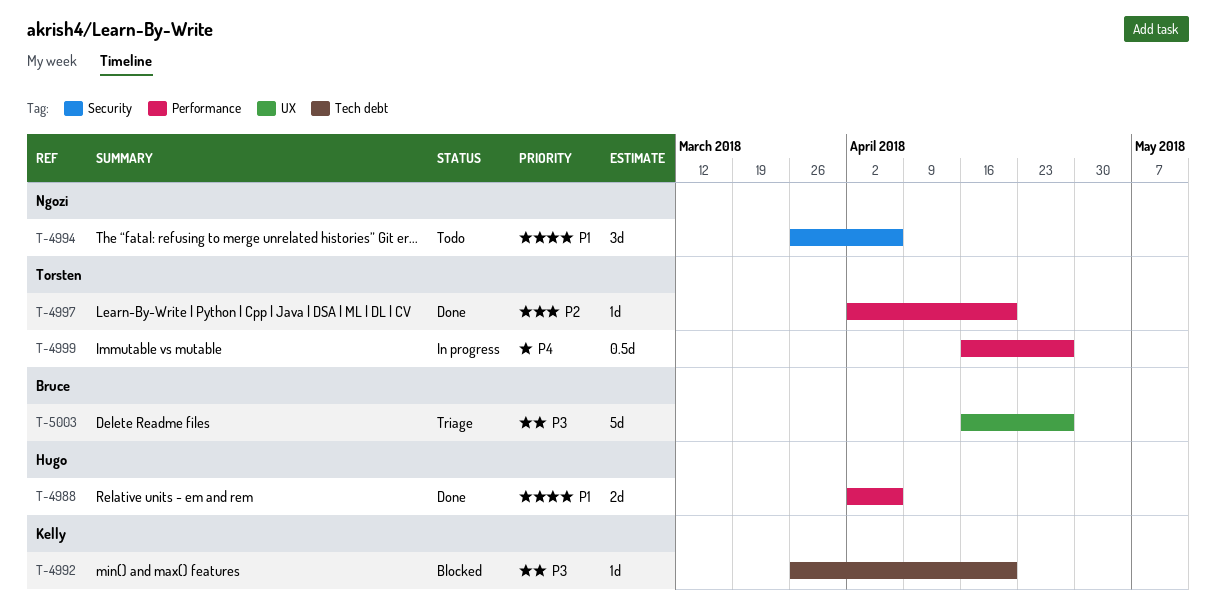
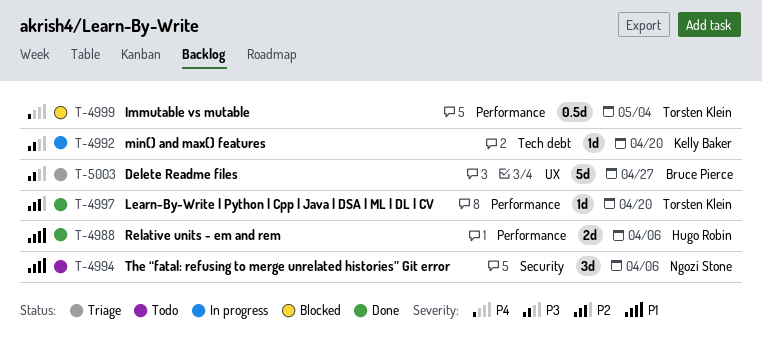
T-4992, status: Blocked -> In progress
T-4999, status: In progress -> Blocked
T-4999, due: Apr 27 -> May 4

